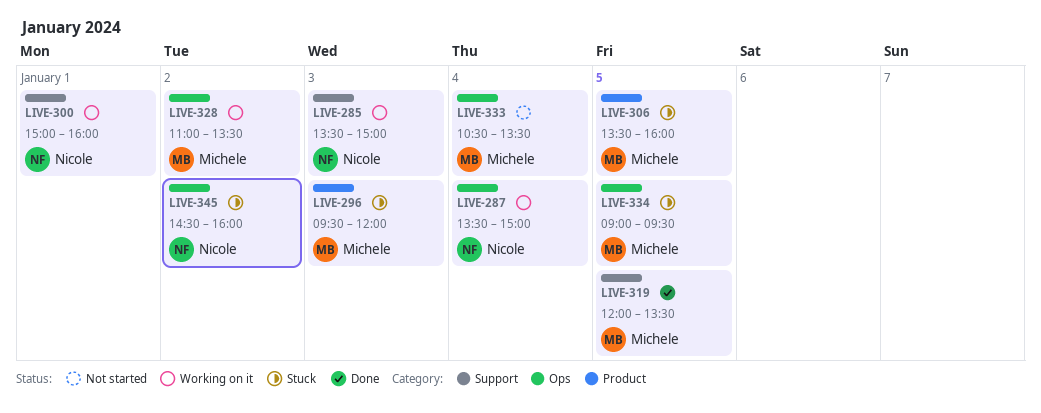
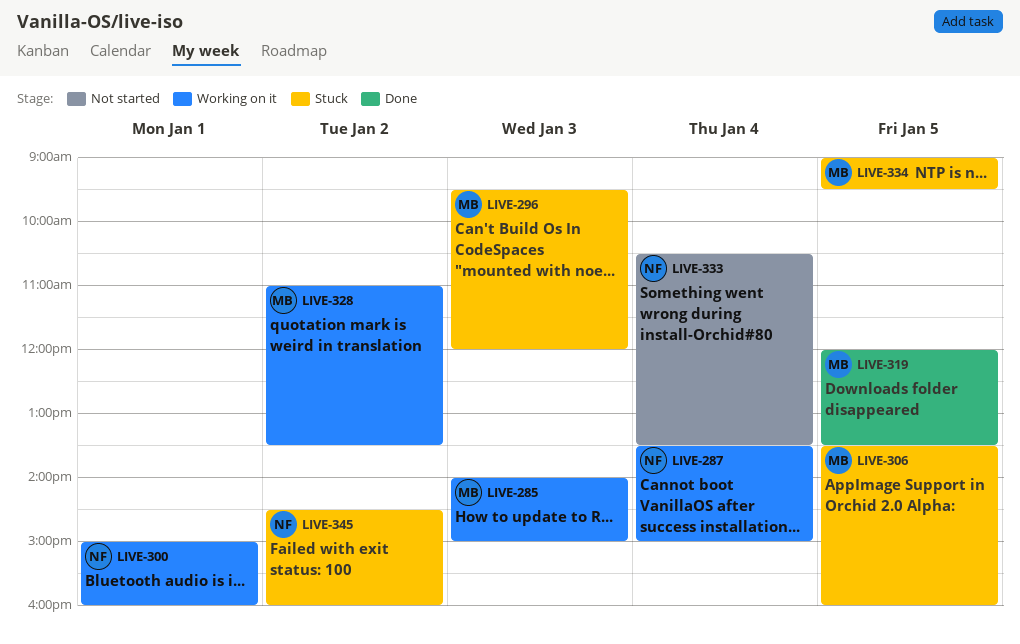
LIVE-285, owner: Nicole -> Michele
LIVE-285, begins: 13:30 -> 14:00
LIVE-333, owner: Michele -> Nicole

